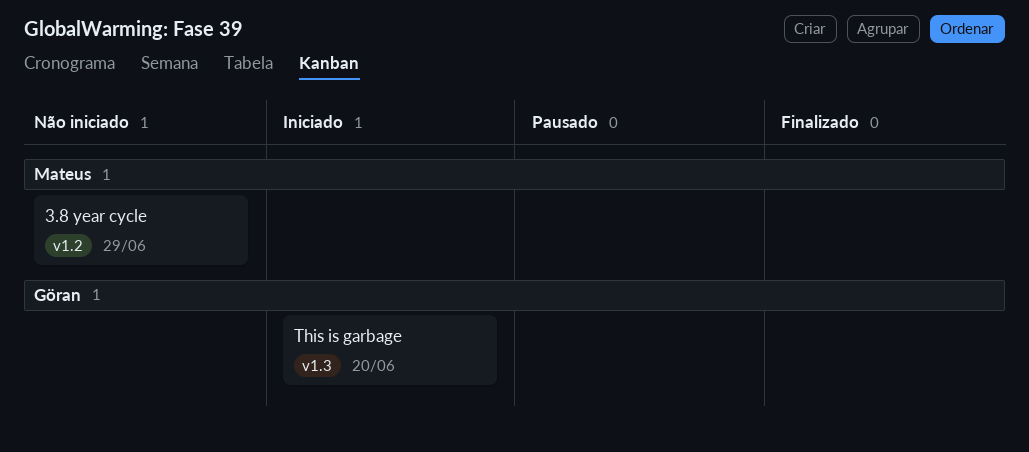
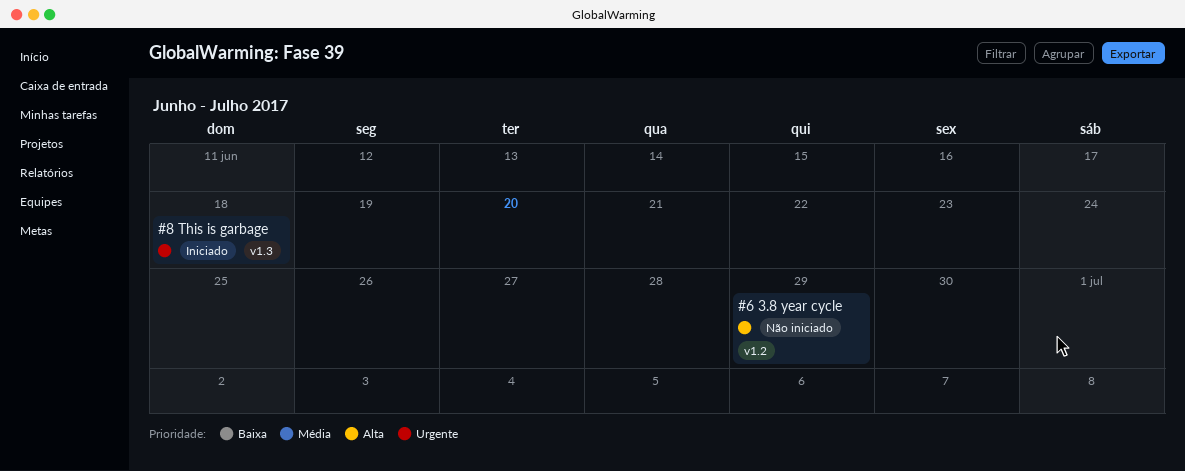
This is garbage, due: Jun 20 -> Jun 18

